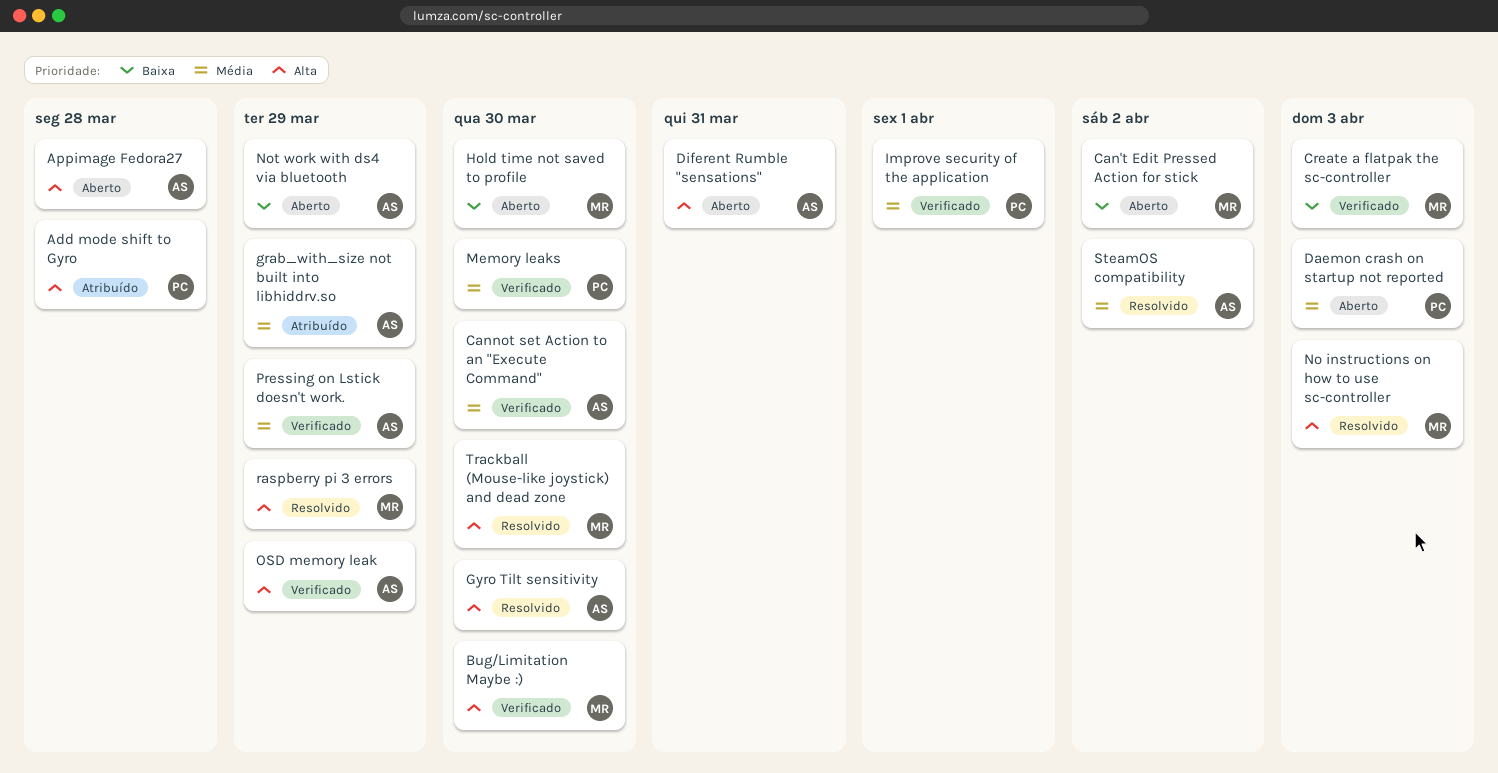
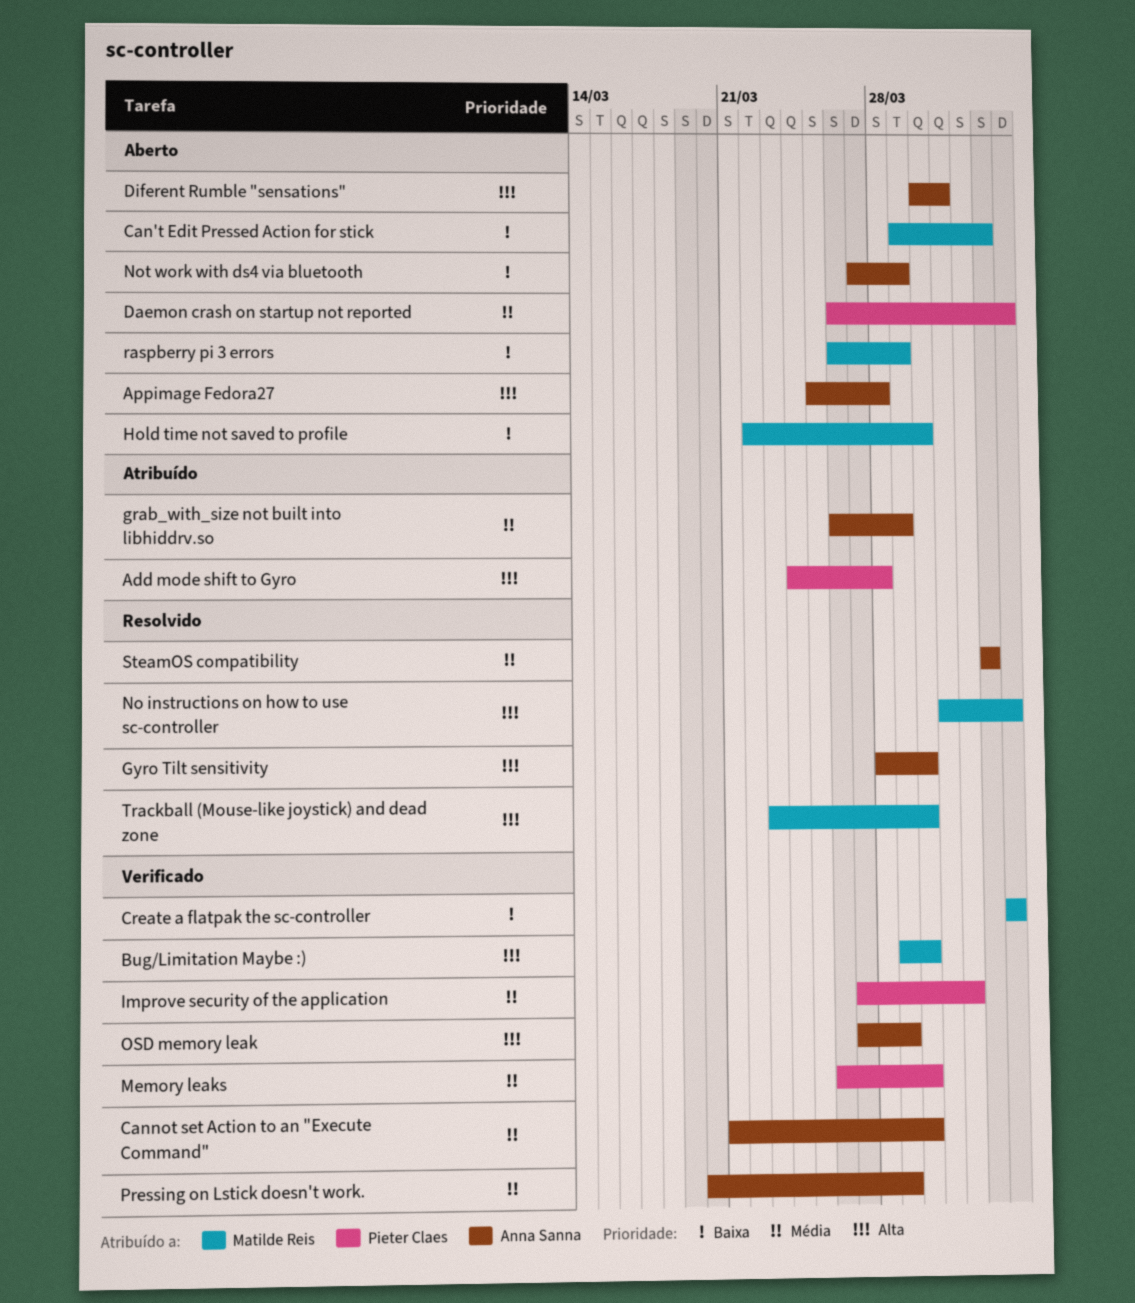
raspberry pi 3 errors, status: Resolvido -> Aberto
raspberry pi 3 errors, priority: Alta -> Baixa

